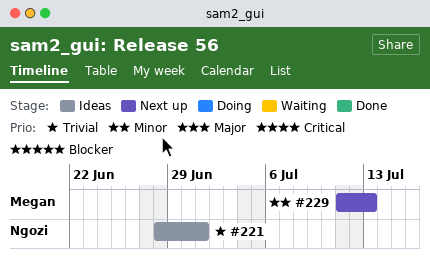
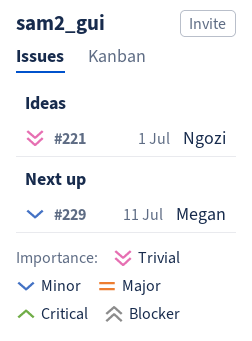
#229, due: Jul 13 -> Jul 11

